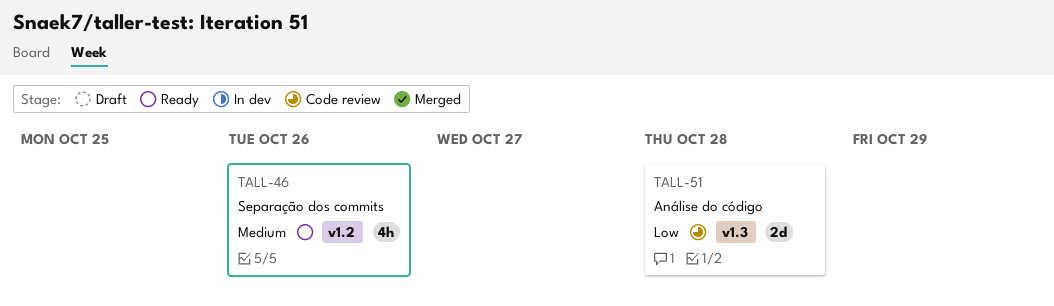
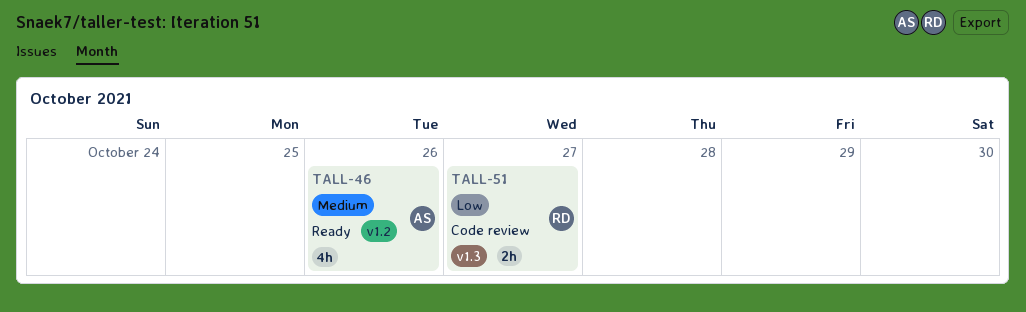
TALL-51, estimate: 2d -> 2h
TALL-51, due: Oct 28 -> Oct 27

